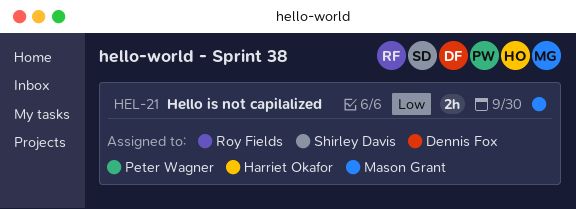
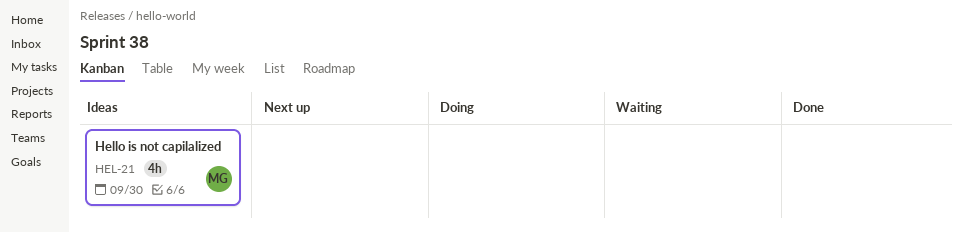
HEL-21, estimate: 2h -> 4h

